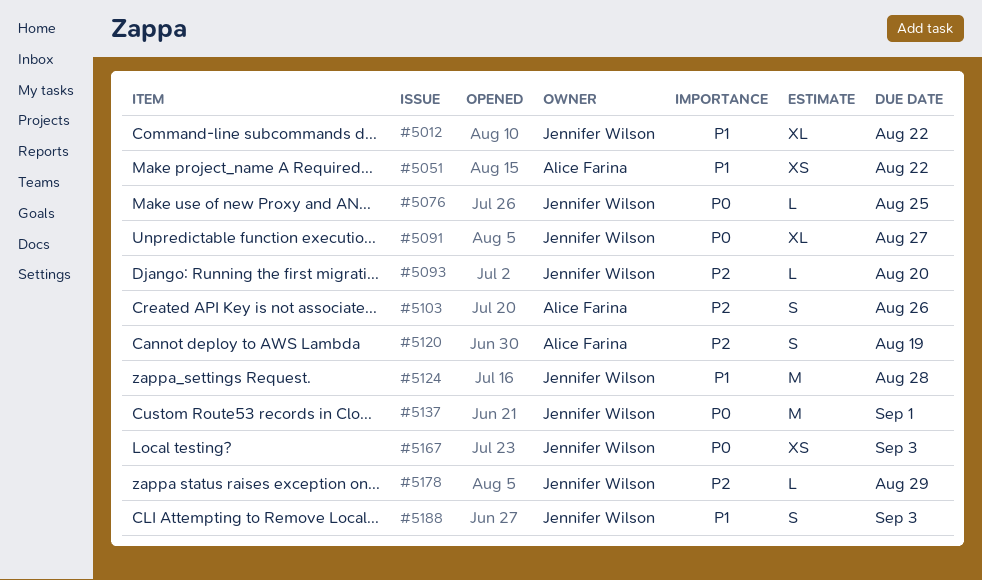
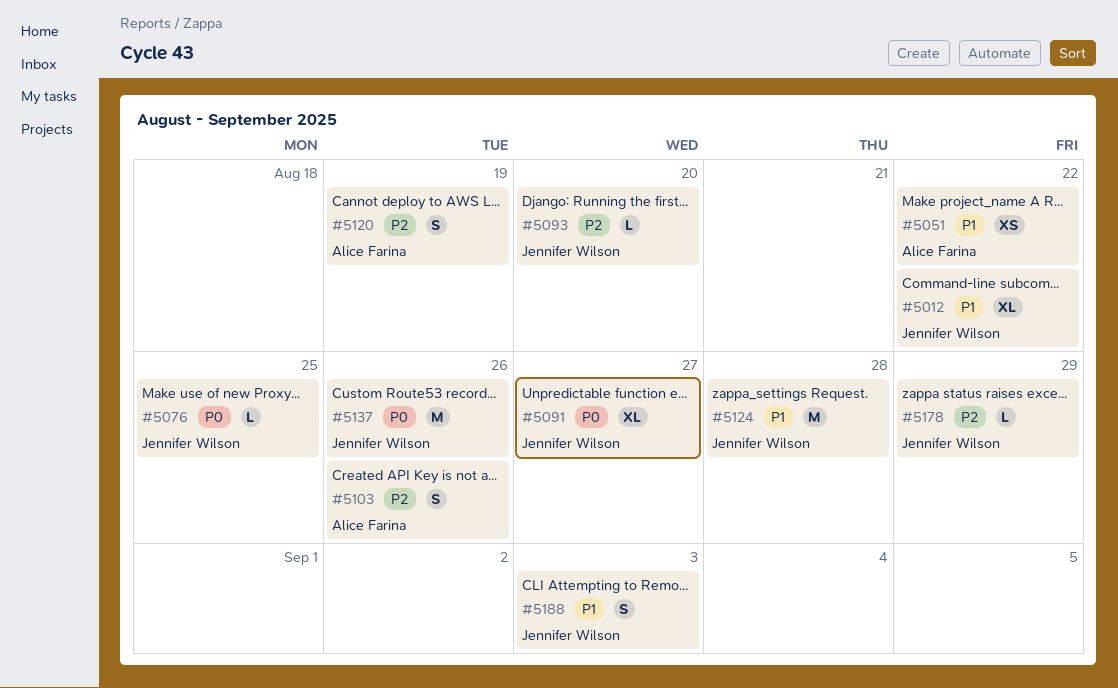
#5137, due: Sep 1 -> Aug 26
#5167: present -> none

